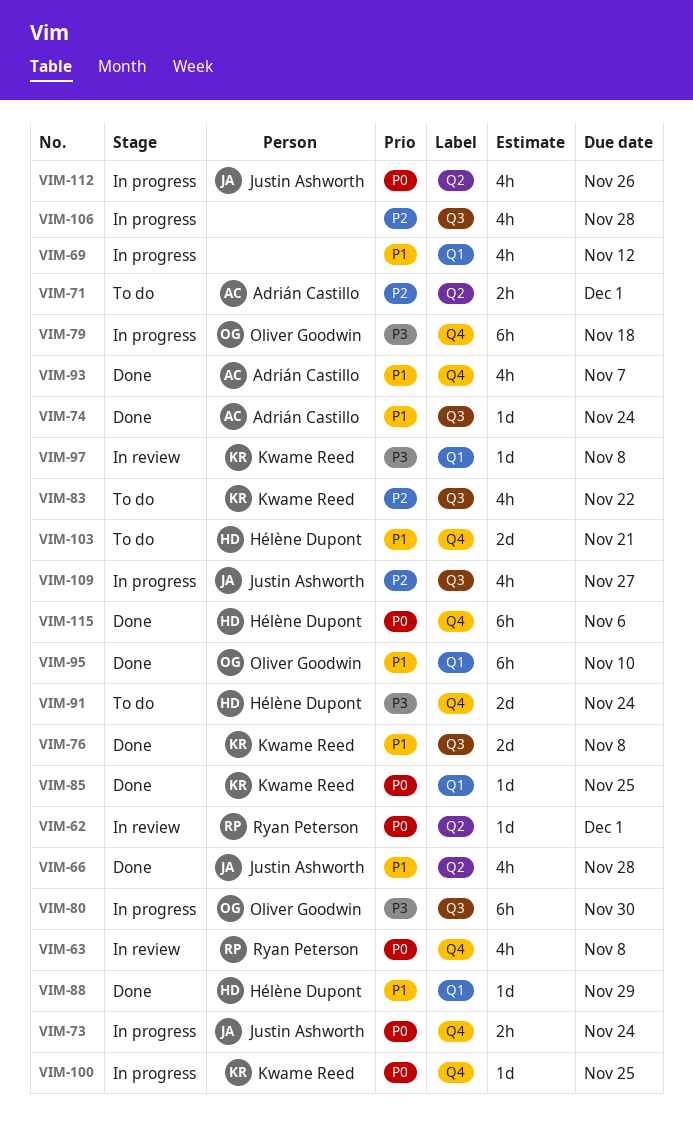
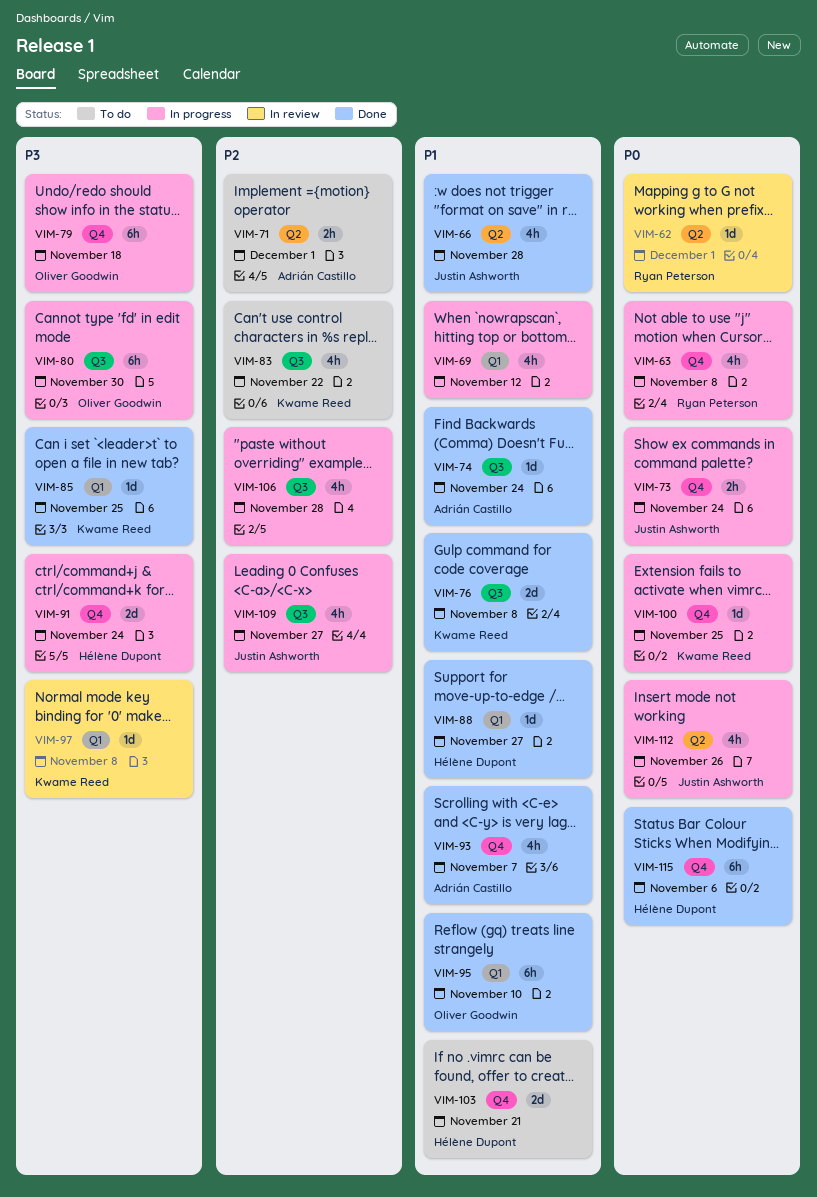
VIM-63, status: In review -> In progress
VIM-85, priority: P0 -> P3
VIM-88, due: Nov 29 -> Nov 27
VIM-91, status: To do -> In progress

